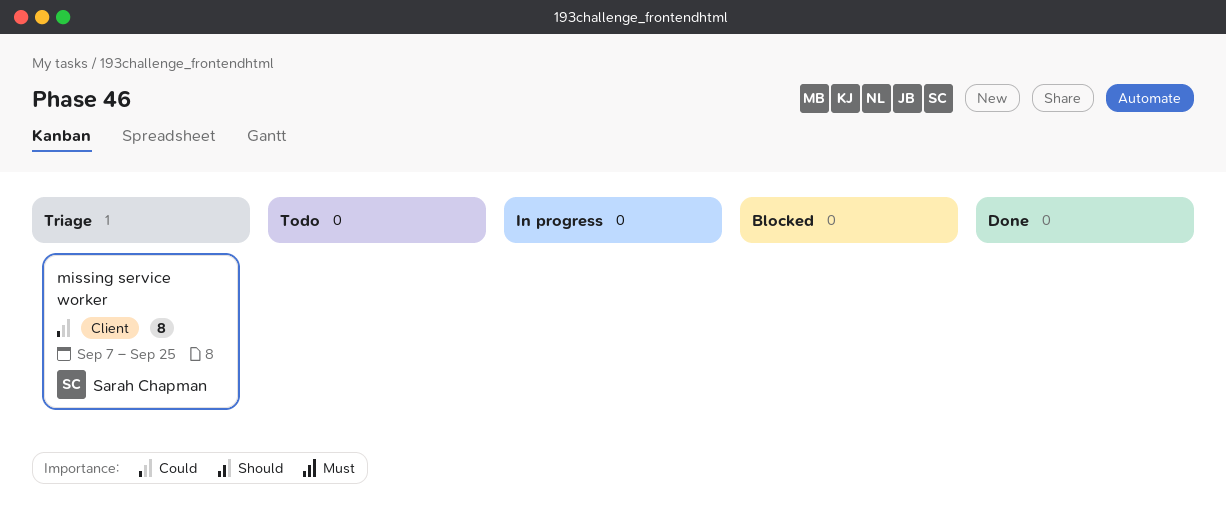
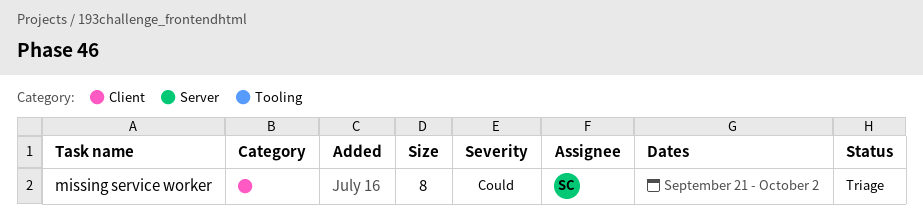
missing service worker, start: Sep 7 -> Sep 21
missing service worker, due: Sep 25 -> Oct 2

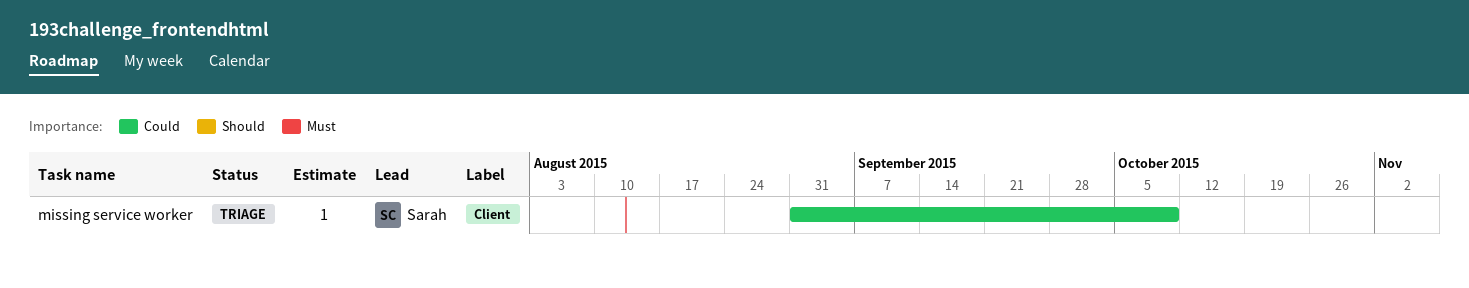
missing service worker, estimate: 8 -> 1
missing service worker, start: Sep 21 -> Aug 31
missing service worker, due: Oct 2 -> Oct 9

